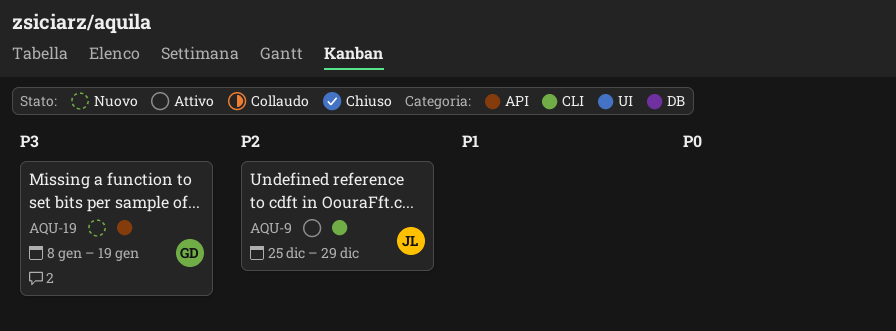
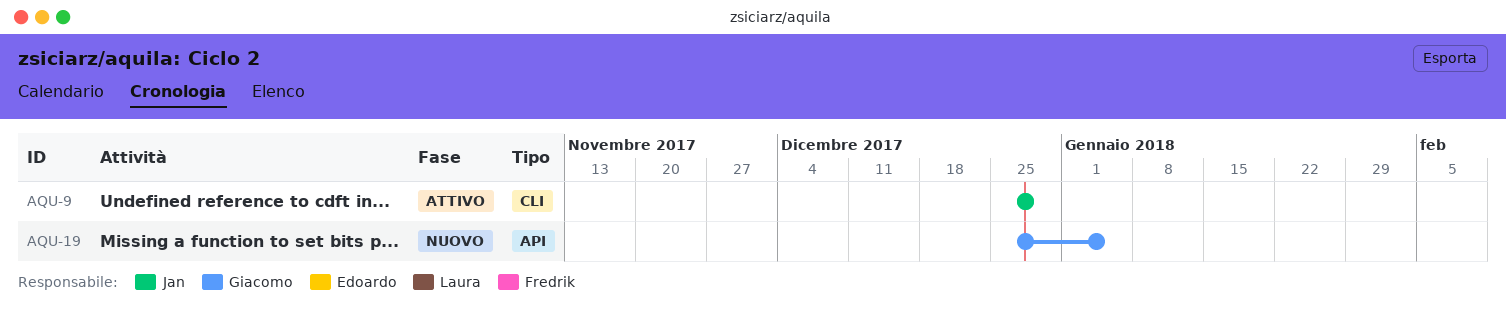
AQU-19, start: Jan 8 -> Dec 25
AQU-19, due: Jan 19 -> Jan 5

